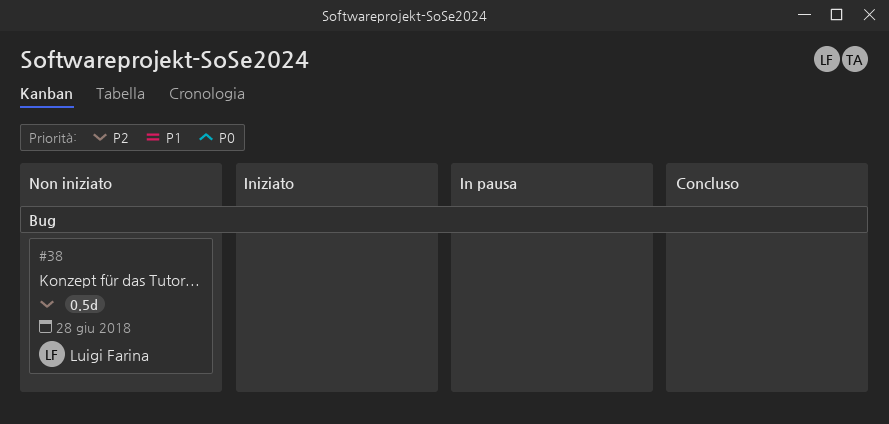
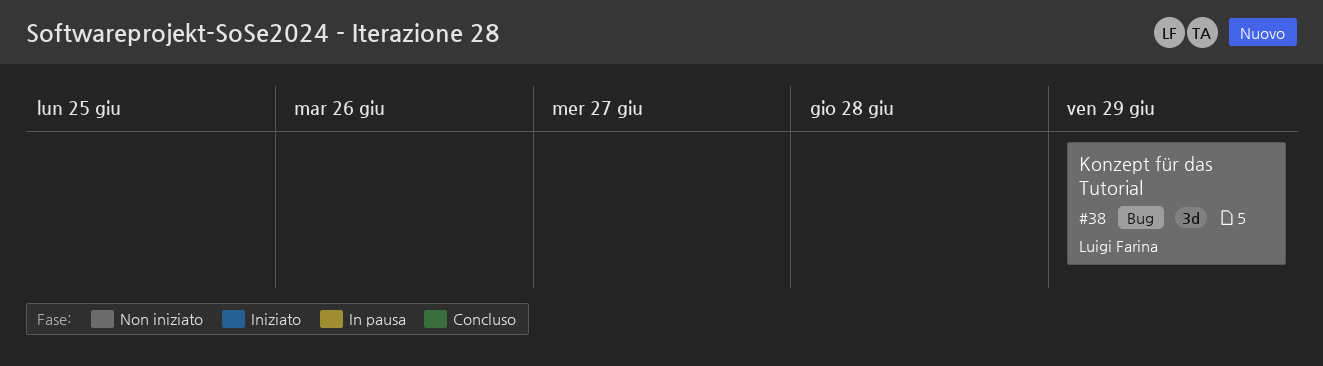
#38, estimate: 0.5d -> 3d
#38, due: Jun 28 -> Jun 29

